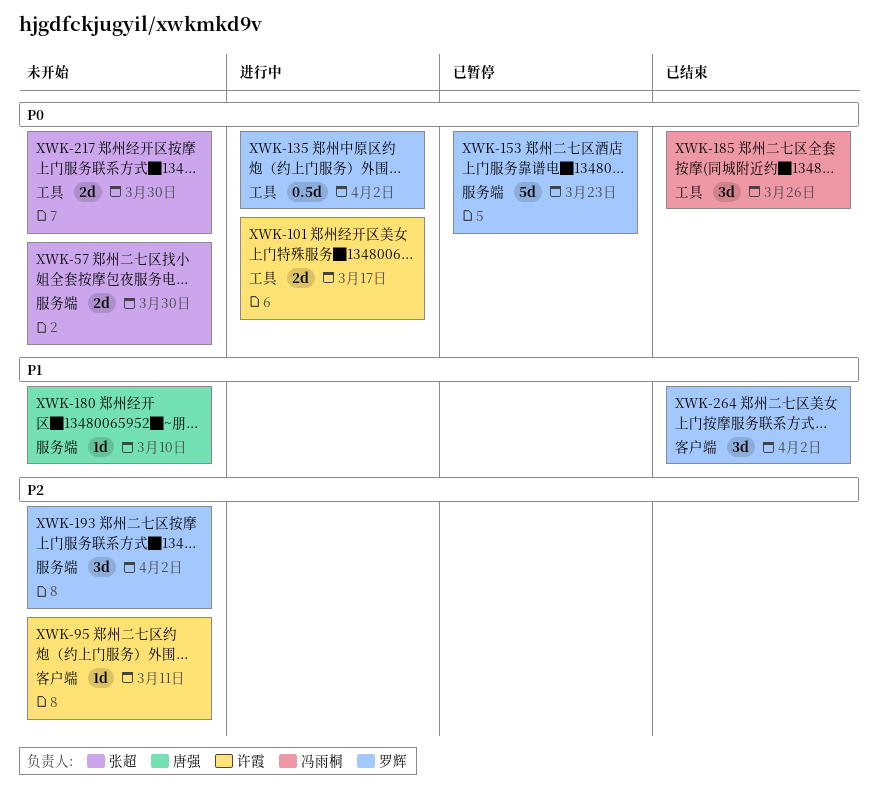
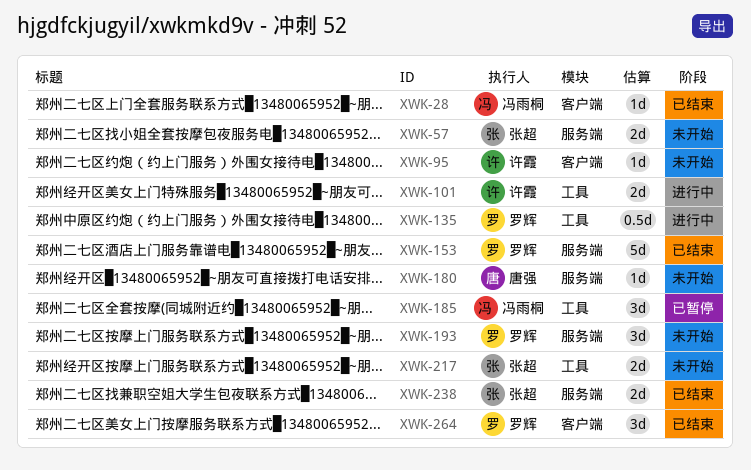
XWK-28: none -> present
XWK-153, status: 已暂停 -> 已结束
XWK-185, status: 已结束 -> 已暂停
XWK-238: none -> present

